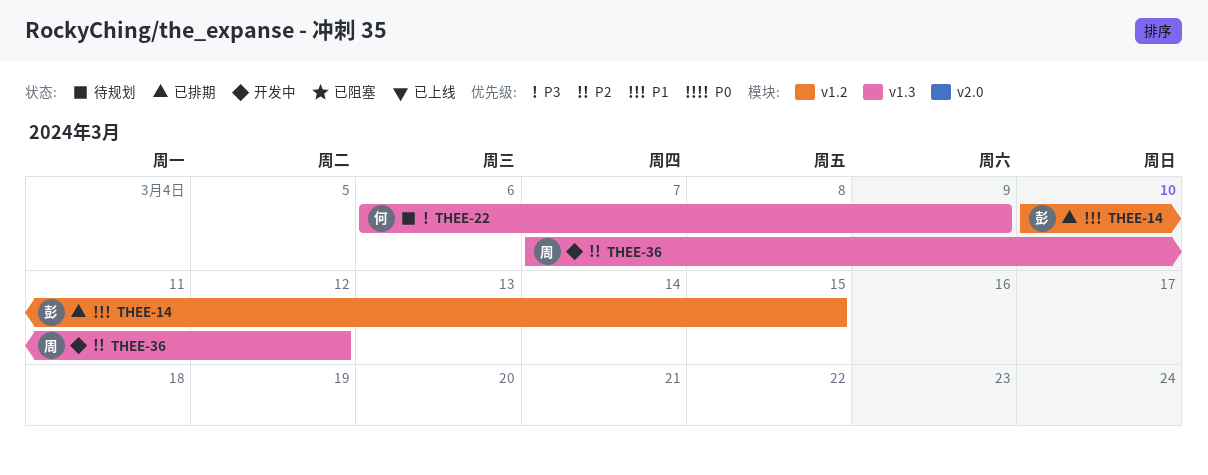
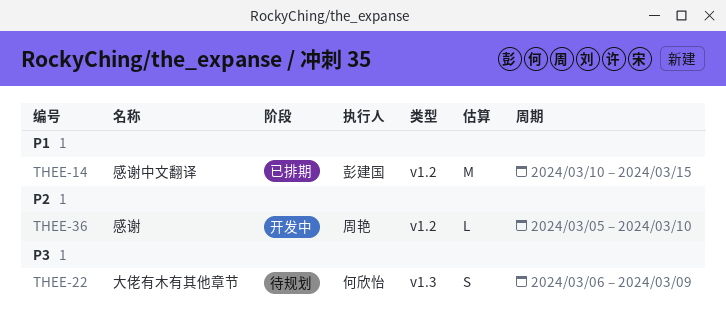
THEE-36, label: v1.3 -> v1.2
THEE-36, start: Mar 7 -> Mar 5
THEE-36, due: Mar 12 -> Mar 10

